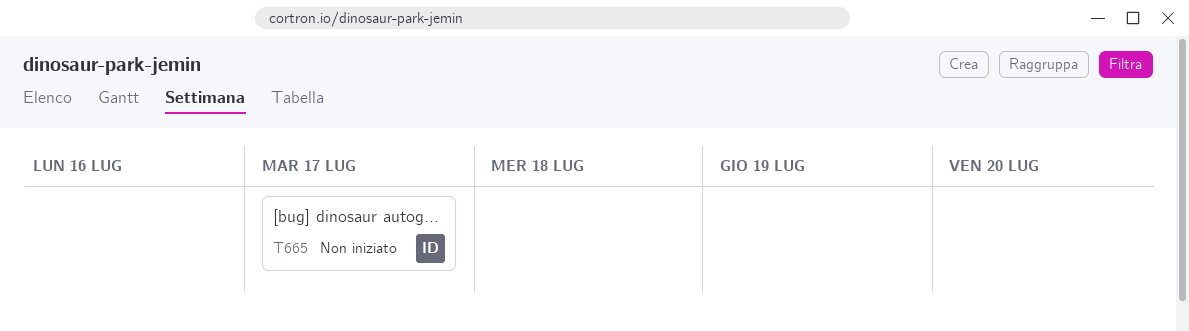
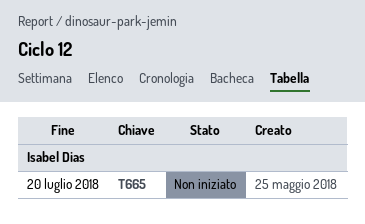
T665, due: Jul 17 -> Jul 20

